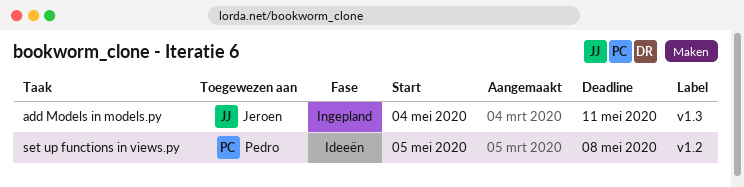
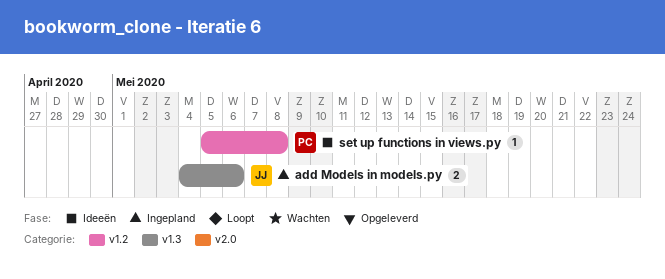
add Models in models.py, due: May 11 -> May 6

